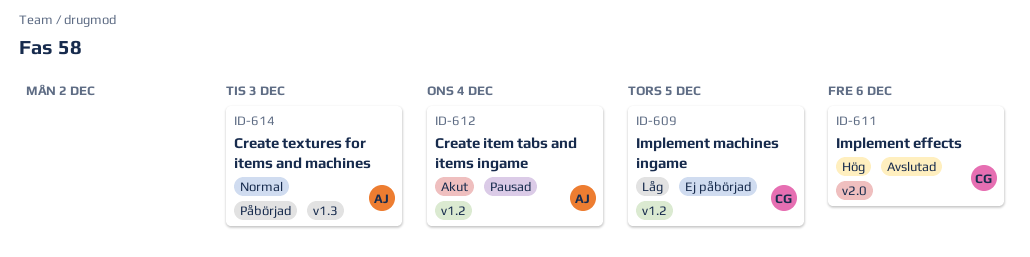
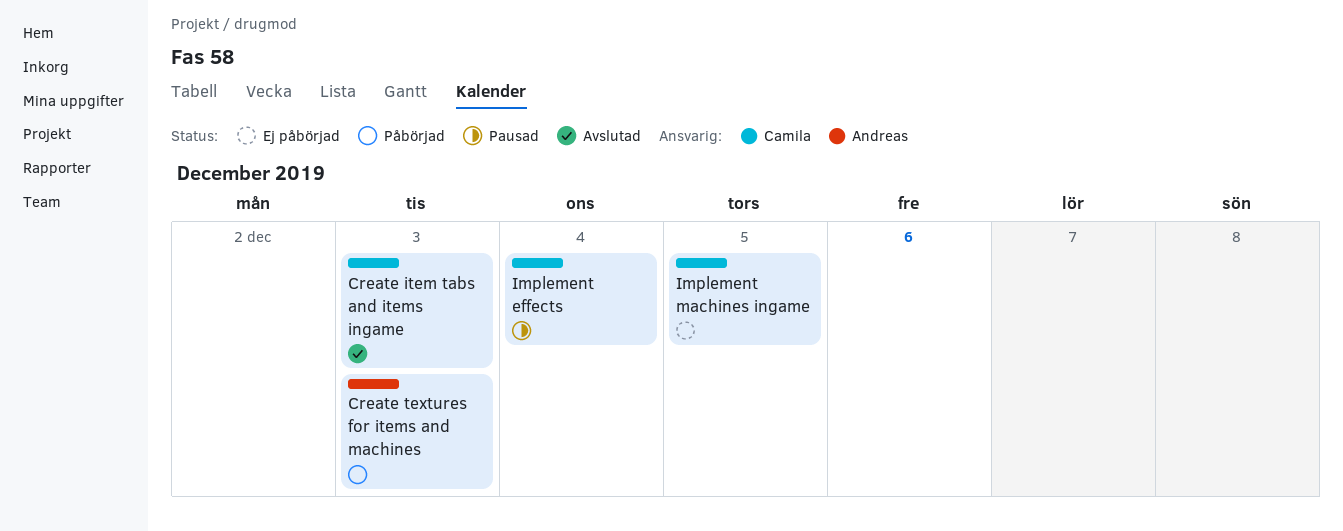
Create item tabs and items ingame, status: Pausad -> Avslutad
Create item tabs and items ingame, owner: Andreas -> Camila
Create item tabs and items ingame, due: Dec 4 -> Dec 3
Implement effects, status: Avslutad -> Pausad
Implement effects, due: Dec 6 -> Dec 4

